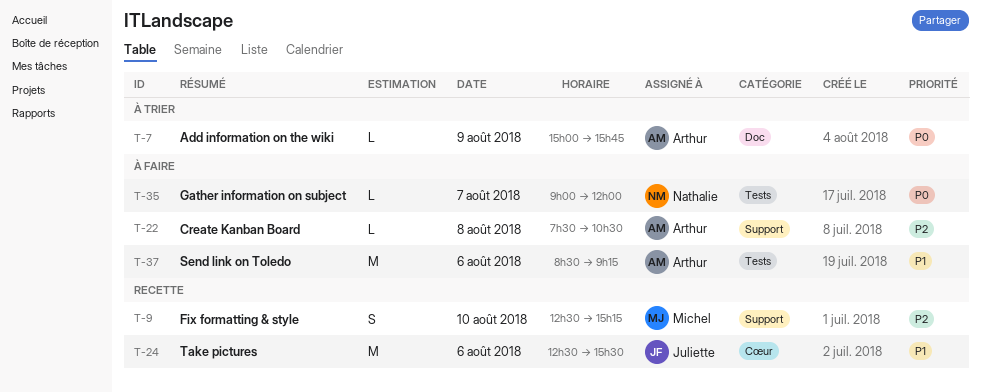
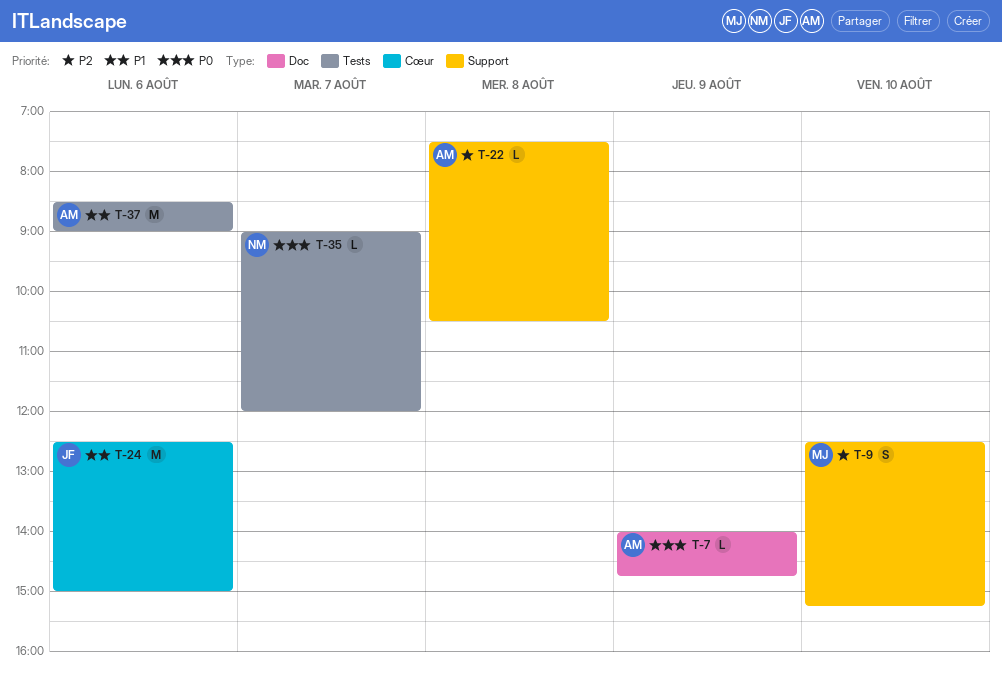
T-7, begins: 15:00 -> 14:00
T-7, ends: 15:45 -> 14:45
T-24, ends: 15:30 -> 15:00
T-37, ends: 09:15 -> 09:00

